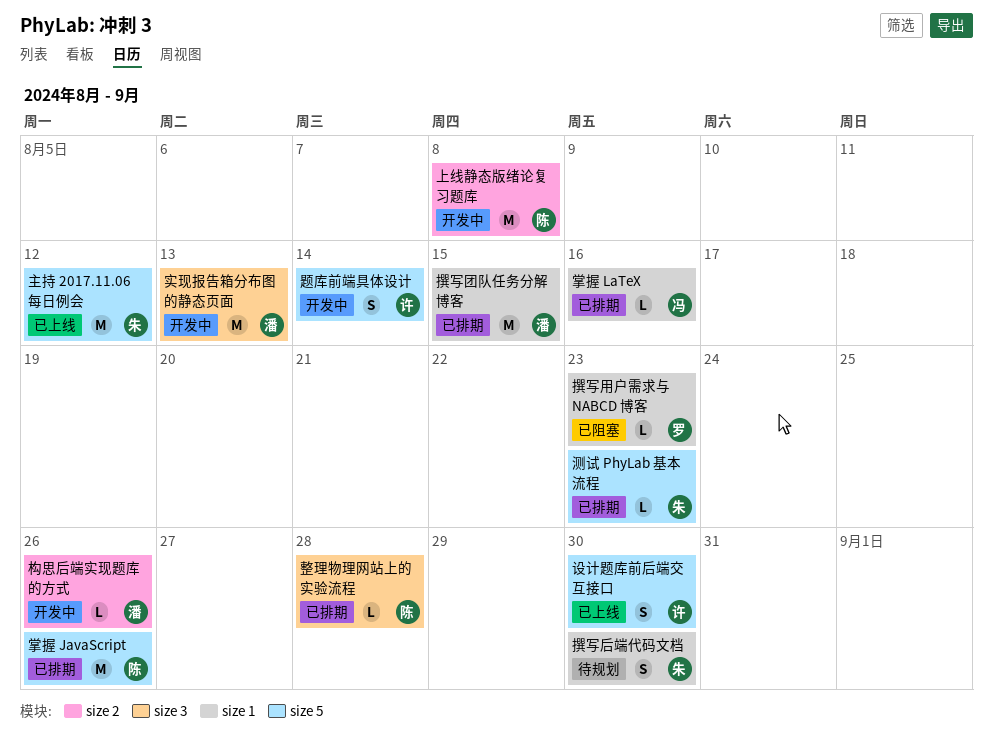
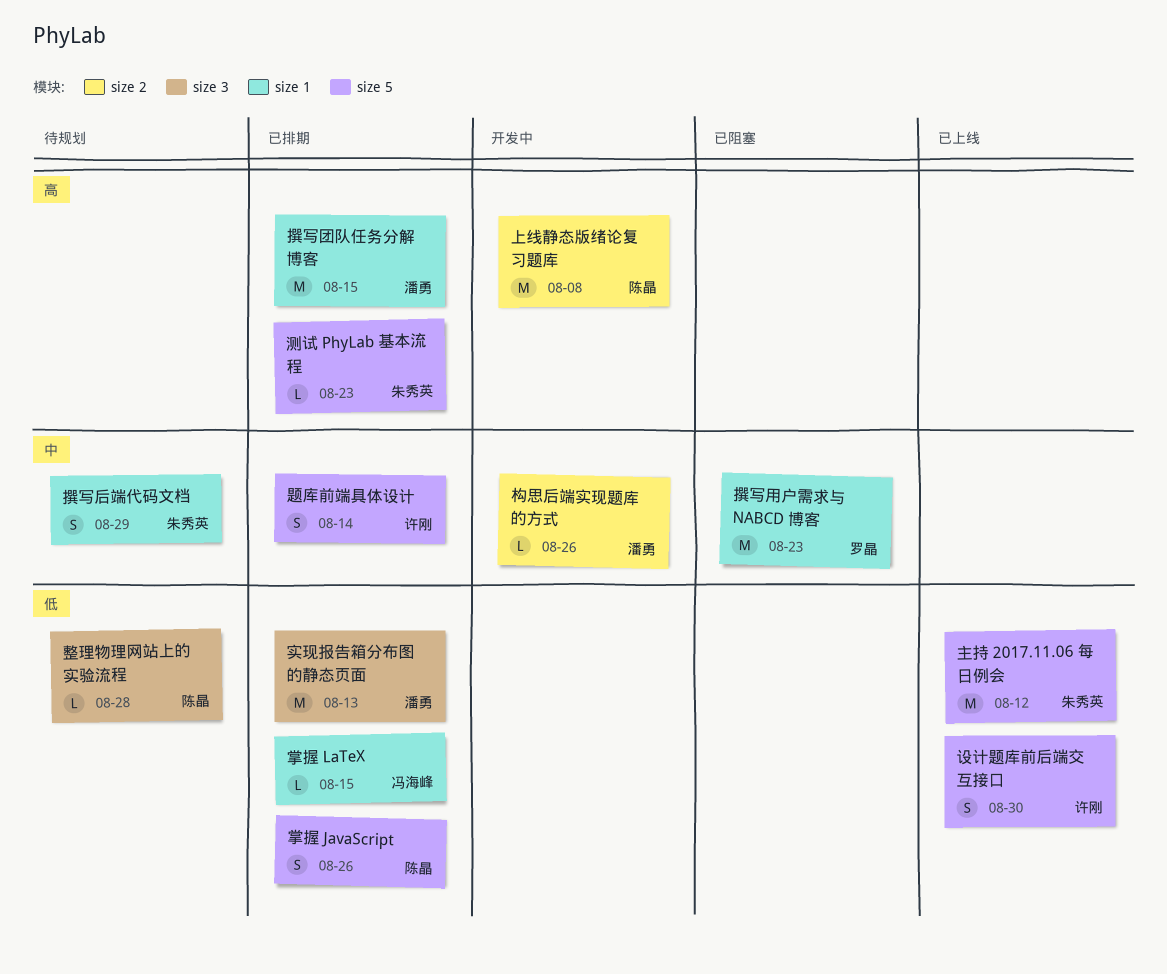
实现报告箱分布图的静态页面, status: 开发中 -> 已排期
掌握 JavaScript, estimate: M -> S
掌握 LaTeX, due: Aug 16 -> Aug 15
撰写后端代码文档, due: Aug 30 -> Aug 29
撰写用户需求与 NABCD 博客, estimate: L -> M
整理物理网站上的实验流程, status: 已排期 -> 待规划
题库前端具体设计, status: 开发中 -> 已排期

